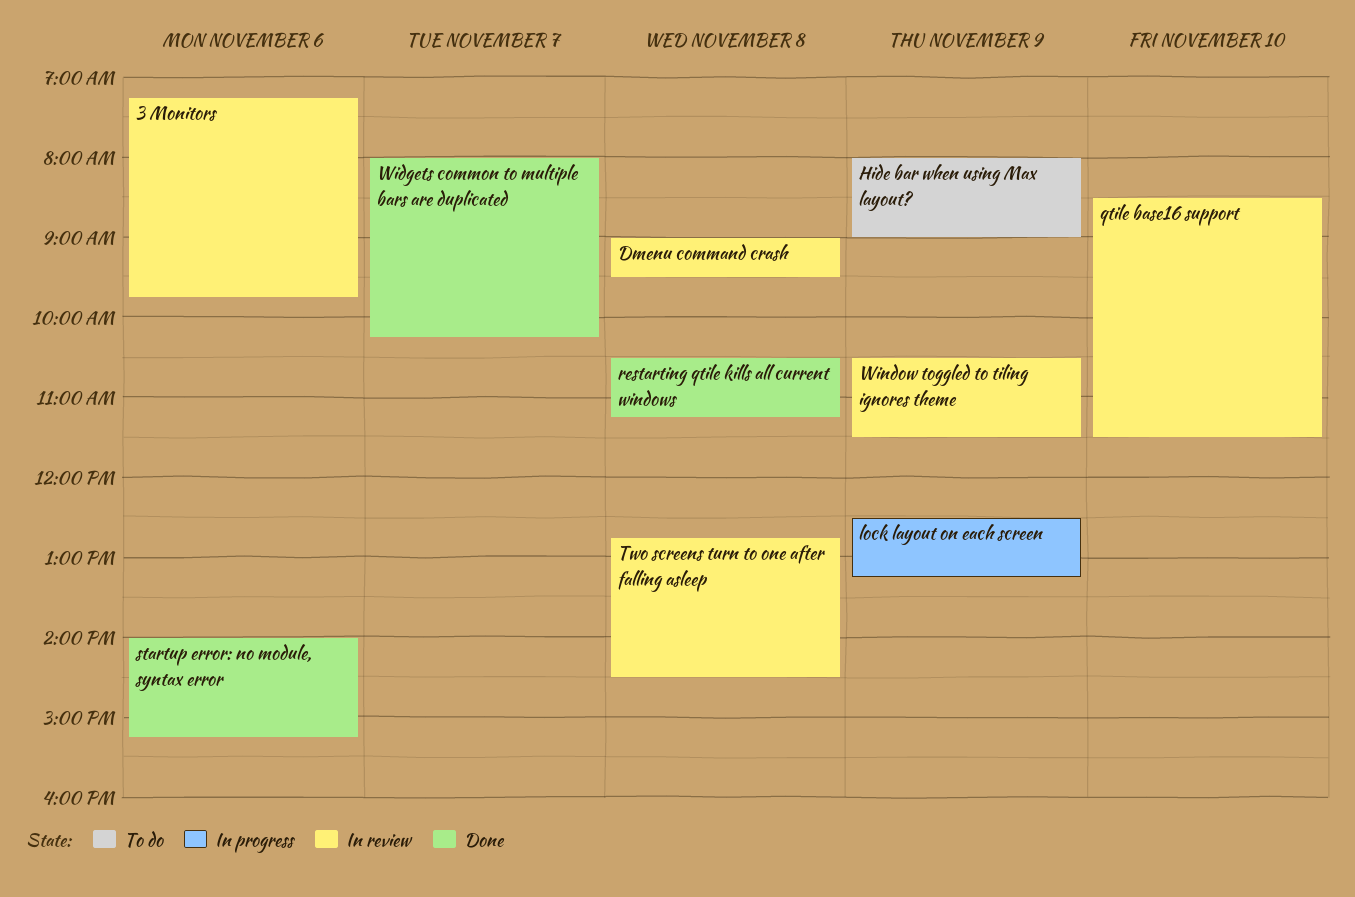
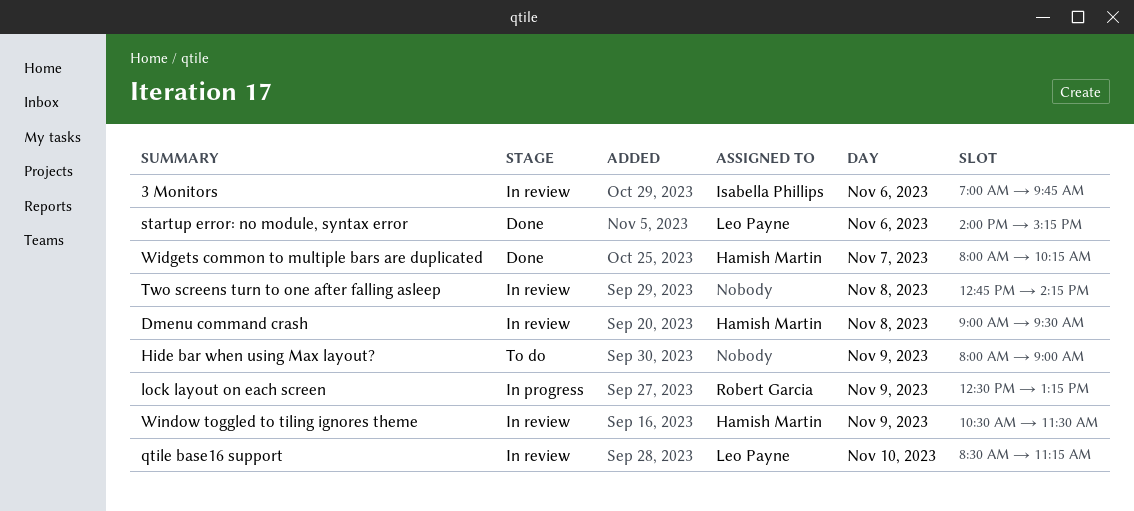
3 Monitors, begins: 07:15 -> 07:00
qtile base16 support, ends: 11:30 -> 11:15
restarting qtile kills all current windows: present -> none
Two screens turn to one after falling asleep, ends: 14:30 -> 14:15

